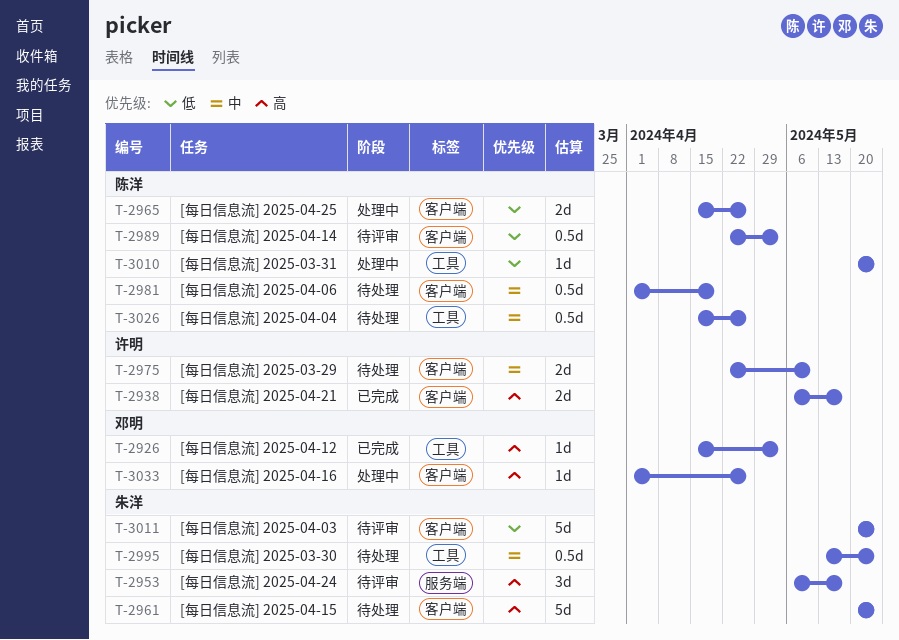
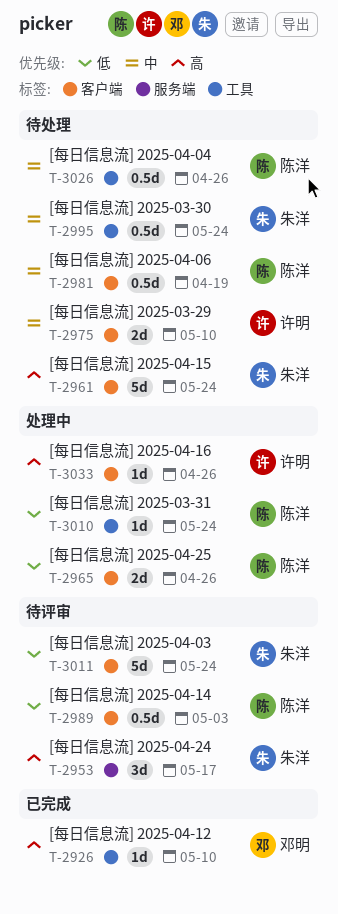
T-2926, due: May 3 -> May 10
T-2938: present -> none
T-3033, owner: 邓明 -> 许明

